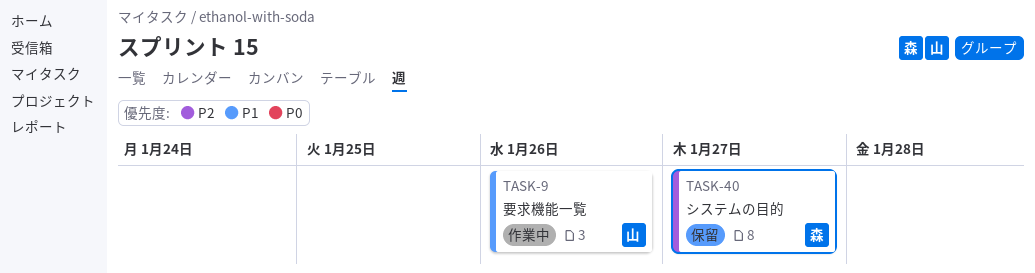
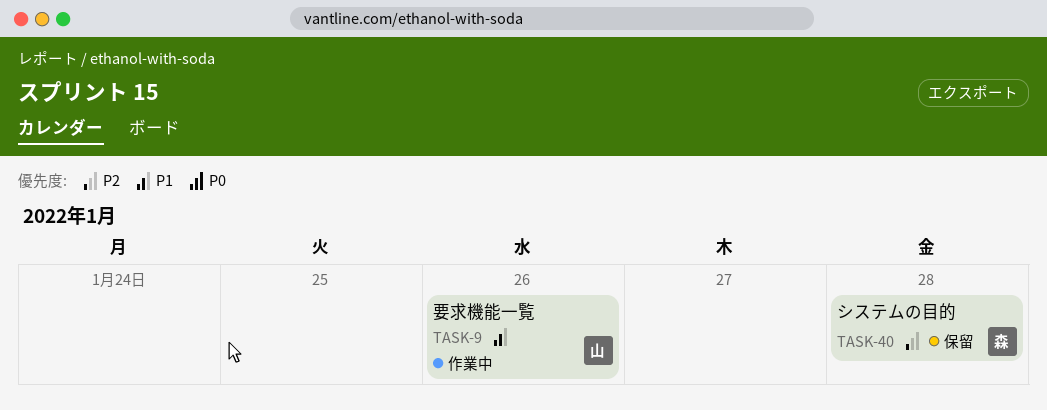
TASK-40, due: Jan 27 -> Jan 28

